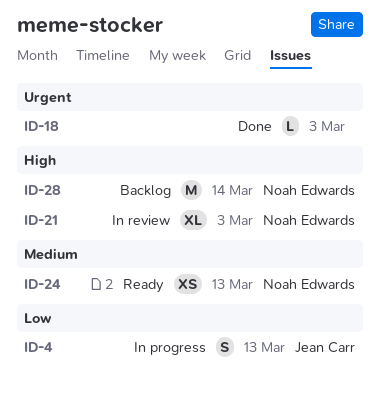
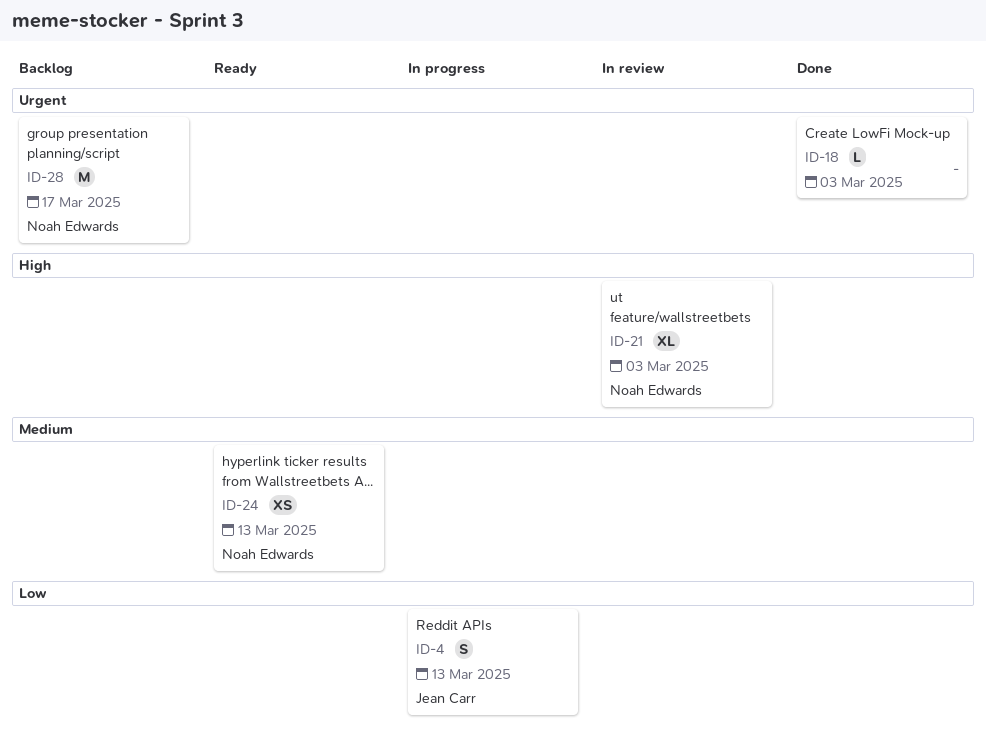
ID-28, priority: High -> Urgent
ID-28, due: Mar 14 -> Mar 17

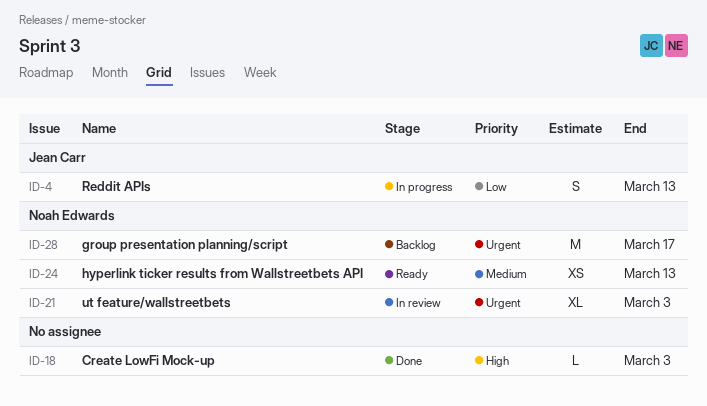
ID-18, priority: Urgent -> High
ID-21, priority: High -> Urgent

